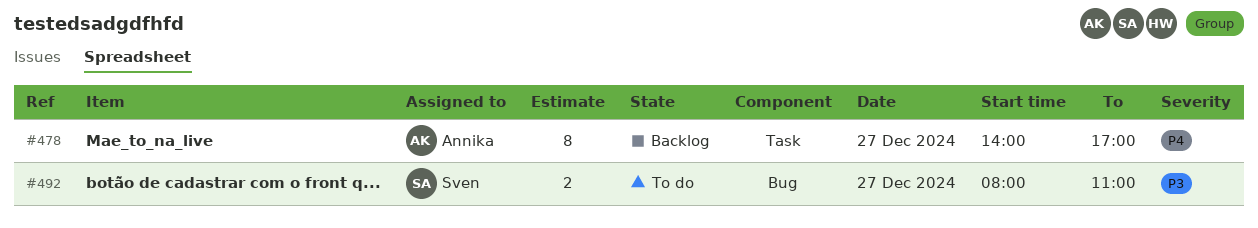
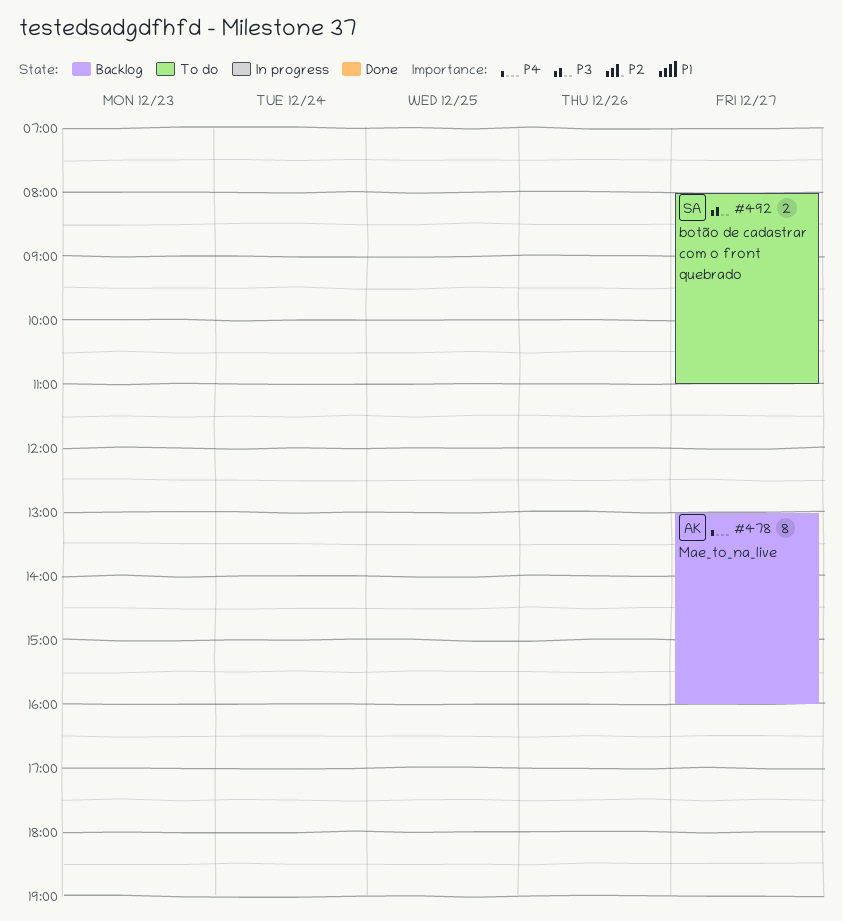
#478, begins: 14:00 -> 13:00
#478, ends: 17:00 -> 16:00

